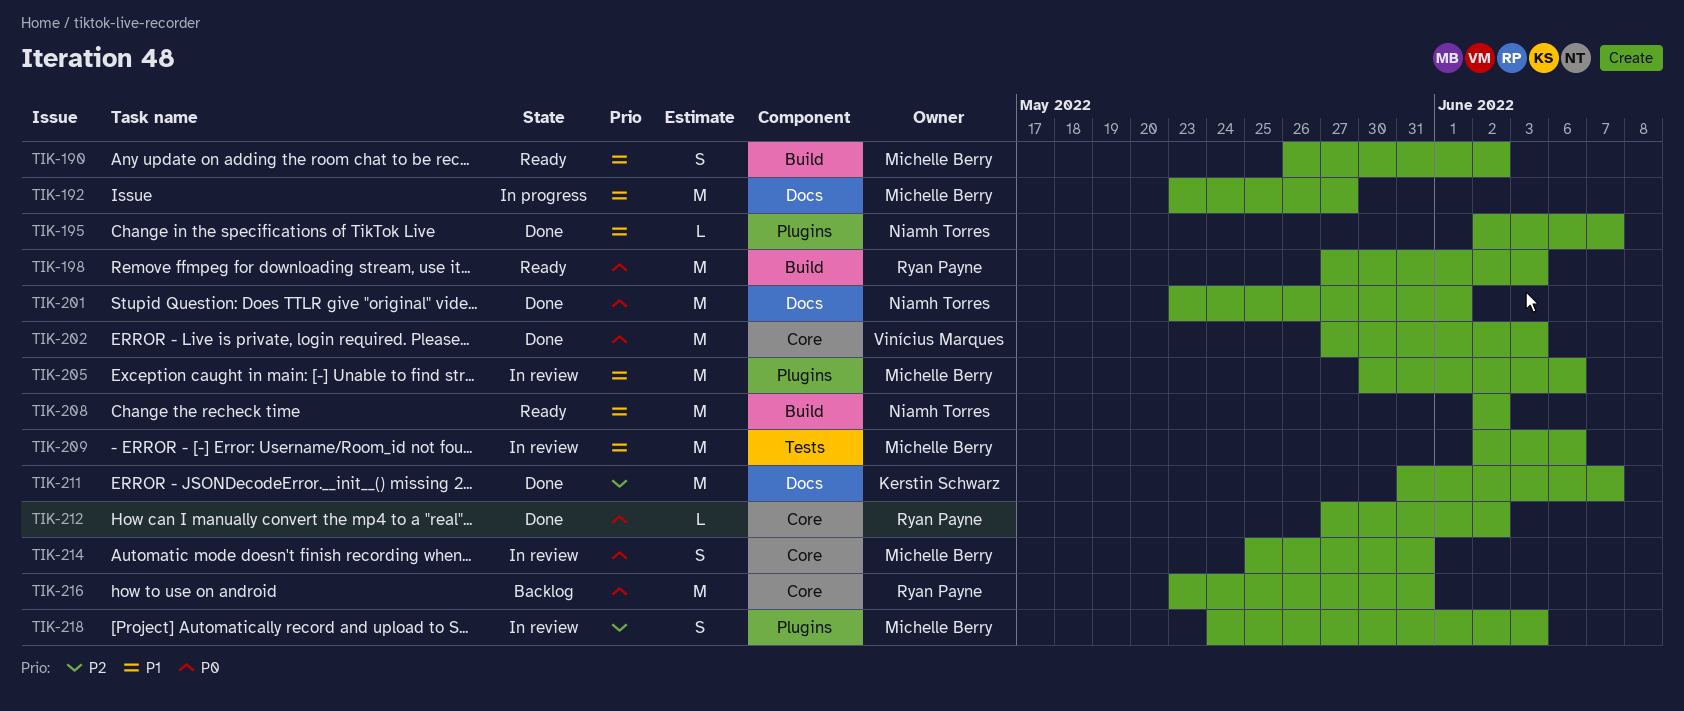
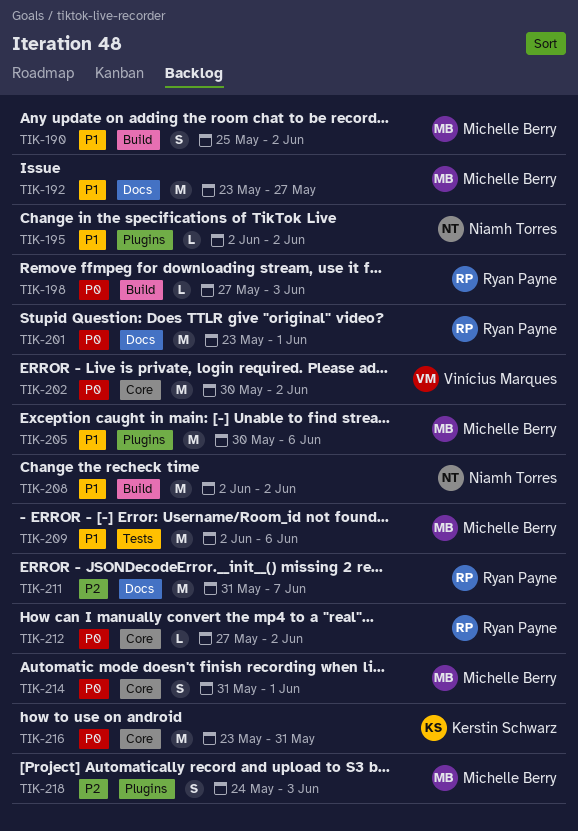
TIK-190, start: May 26 -> May 25
TIK-195, due: Jun 7 -> Jun 2
TIK-198, estimate: M -> L
TIK-201, owner: Niamh Torres -> Ryan Payne
TIK-202, start: May 27 -> May 30
TIK-202, due: Jun 3 -> Jun 2
TIK-211, owner: Kerstin Schwarz -> Ryan Payne
TIK-214, start: May 25 -> May 31
TIK-214, due: May 31 -> Jun 1
TIK-216, owner: Ryan Payne -> Kerstin Schwarz

